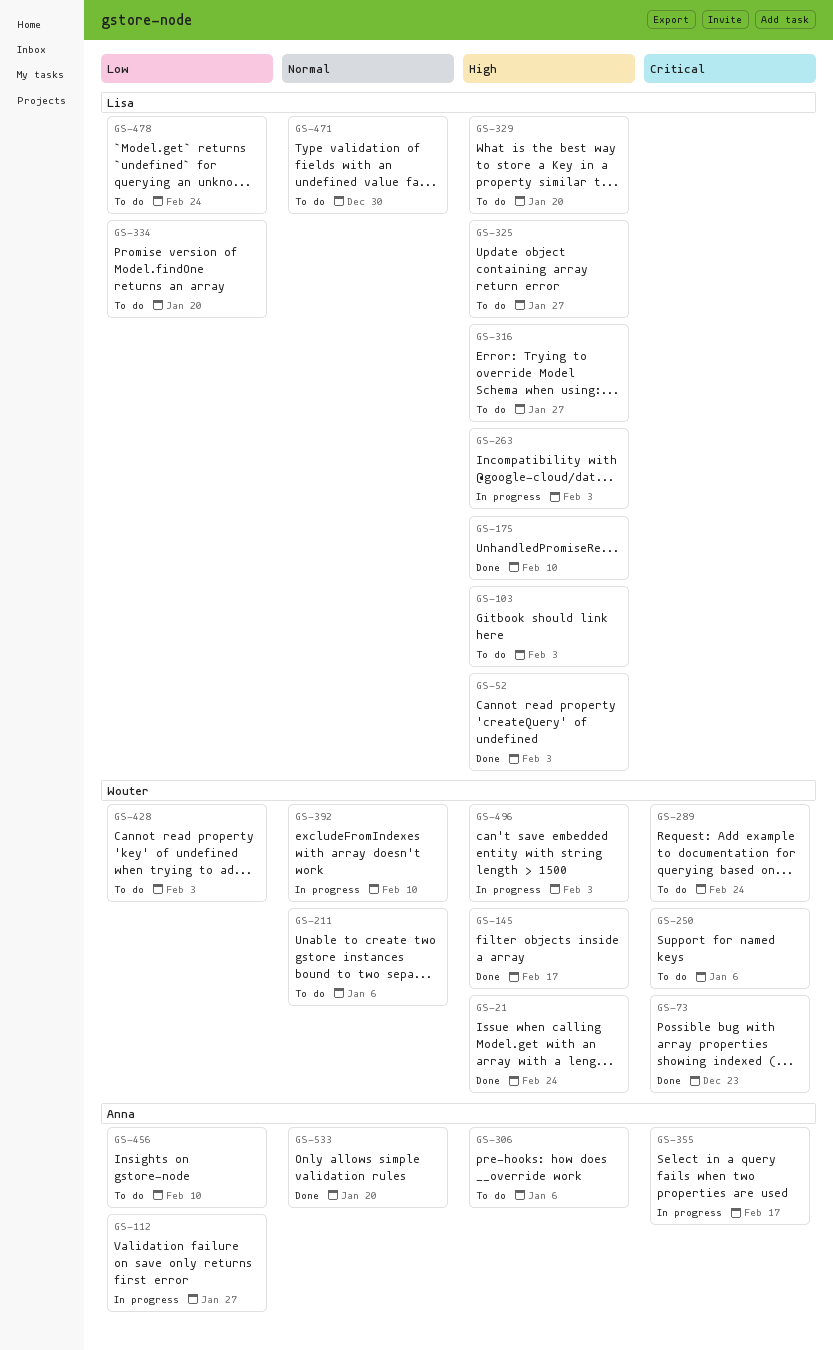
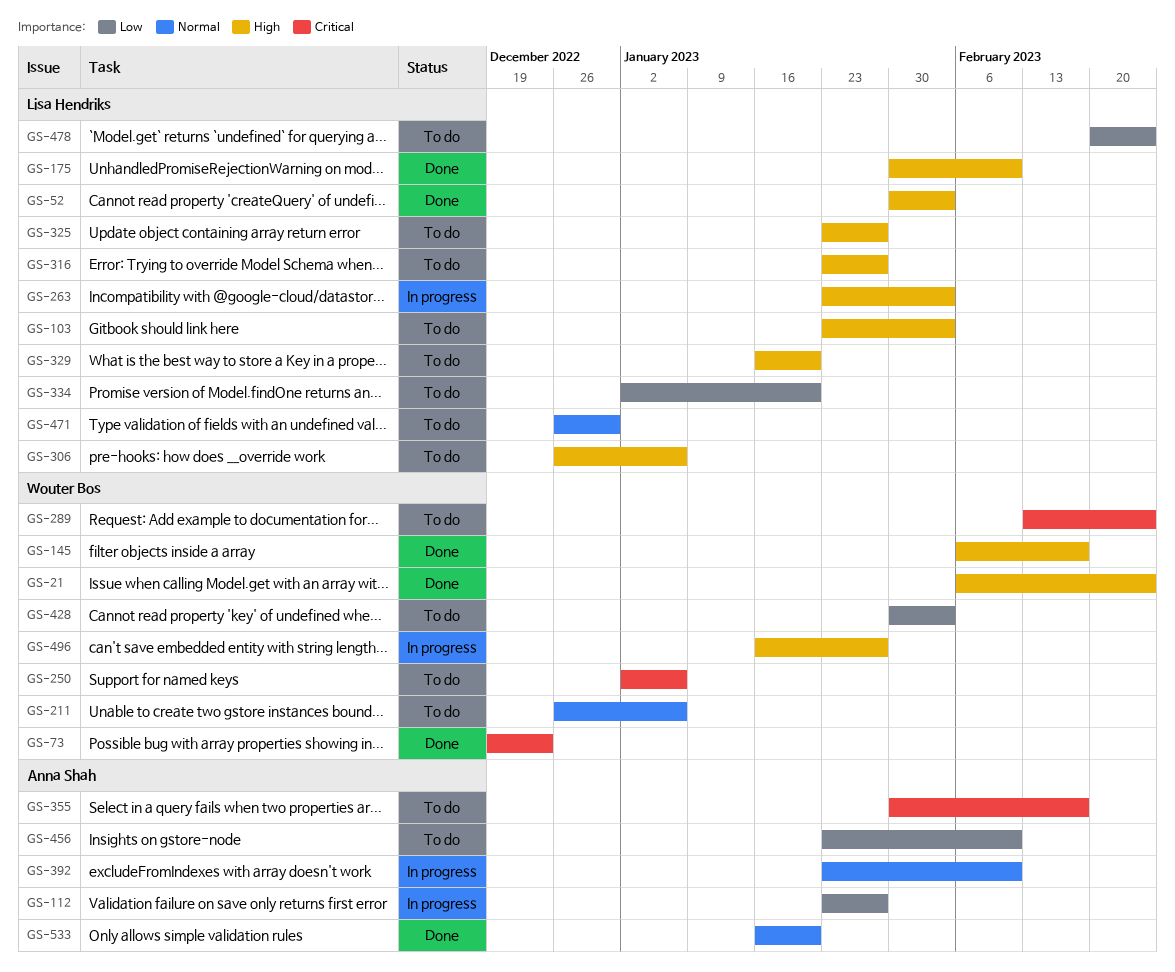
GS-306, owner: Anna Shah -> Lisa Hendriks
GS-355, status: In progress -> To do
GS-392, owner: Wouter Bos -> Anna Shah
GS-496, due: Feb 3 -> Jan 27

